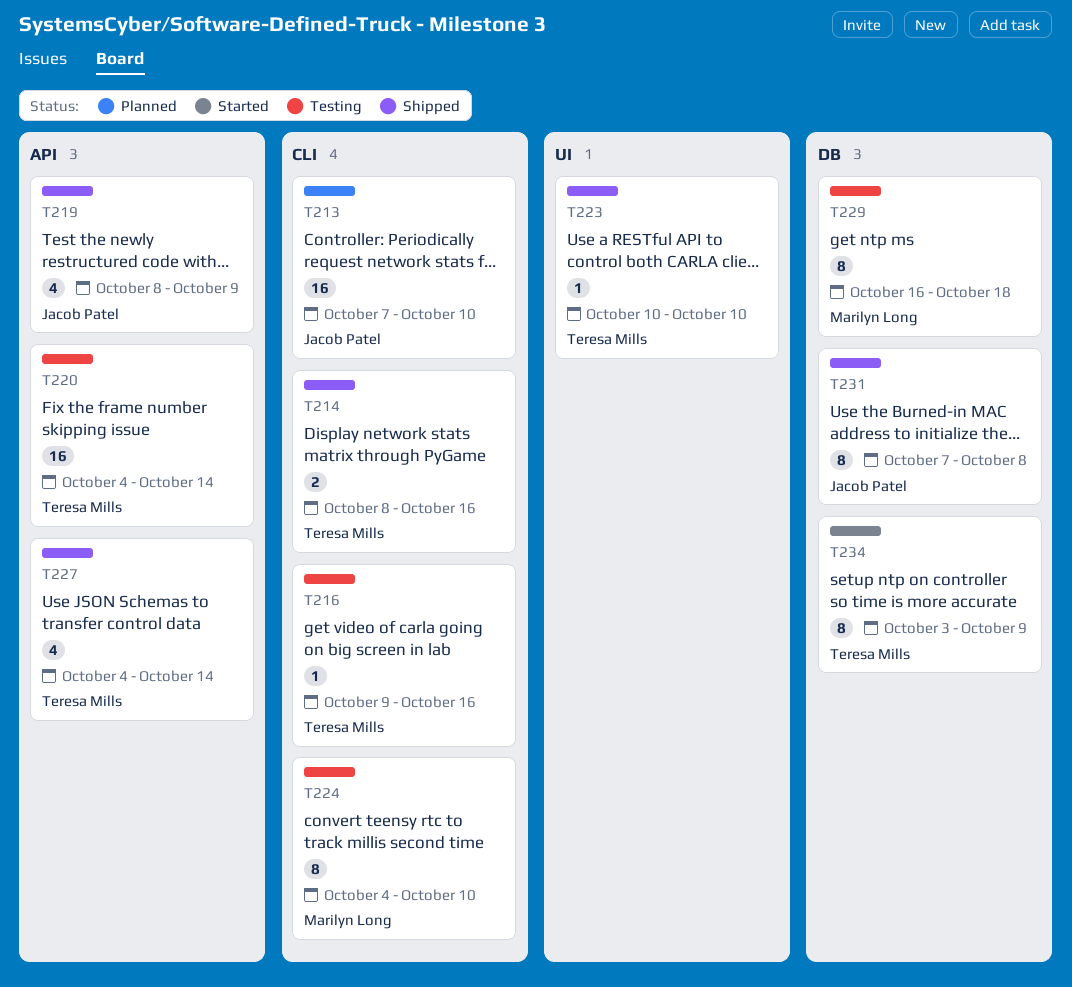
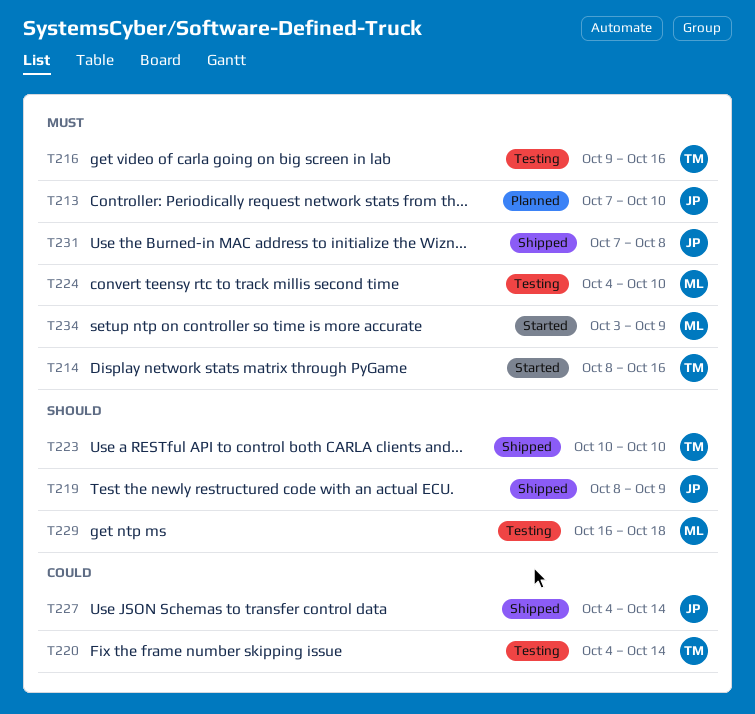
T214, status: Shipped -> Started
T227, owner: Teresa Mills -> Jacob Patel
T234, owner: Teresa Mills -> Marilyn Long

